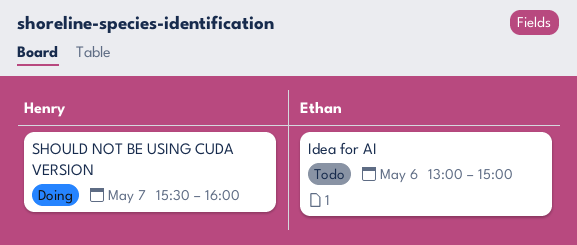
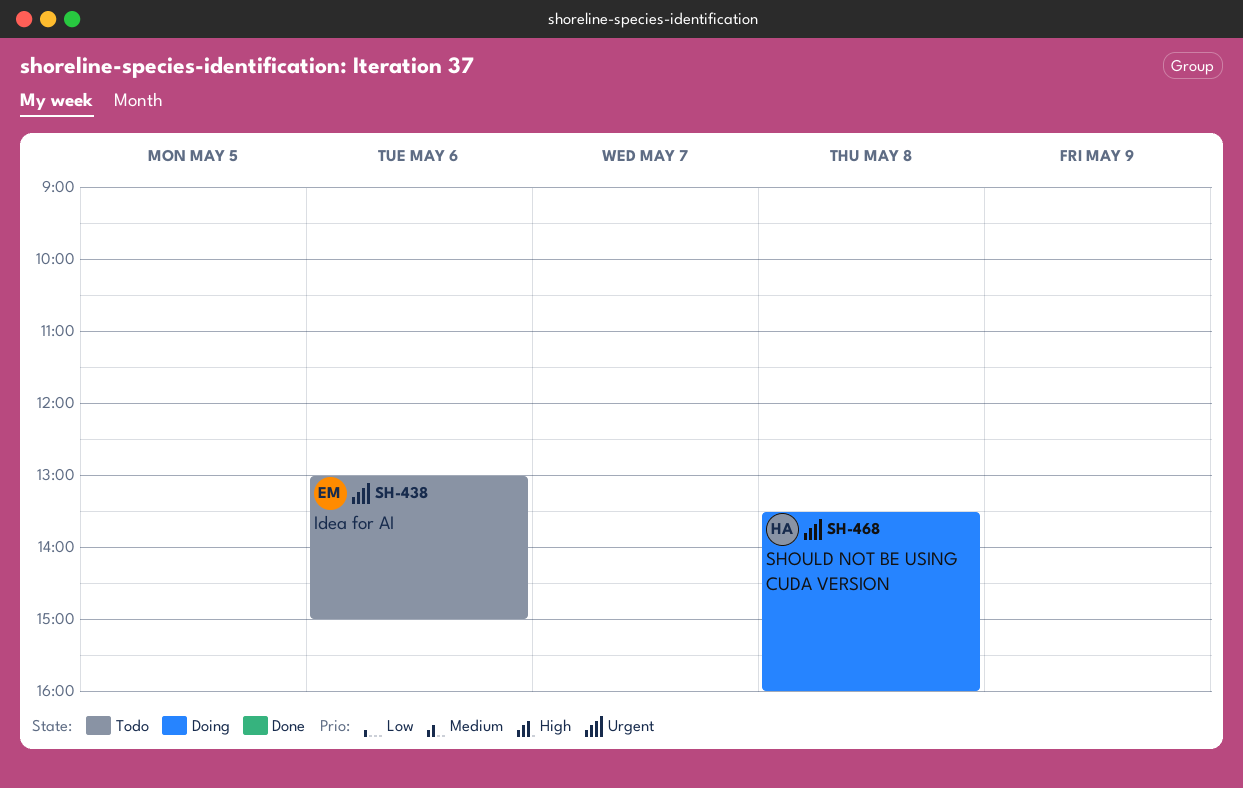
SHOULD NOT BE USING CUDA VERSION, day: May 7 -> May 8
SHOULD NOT BE USING CUDA VERSION, begins: 15:30 -> 13:30

